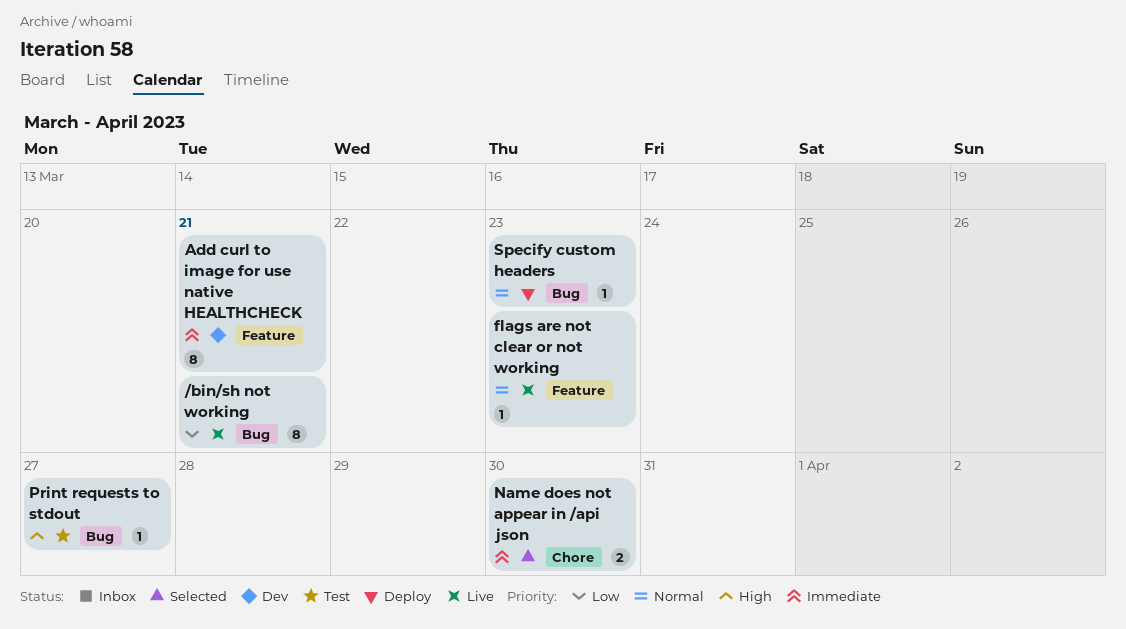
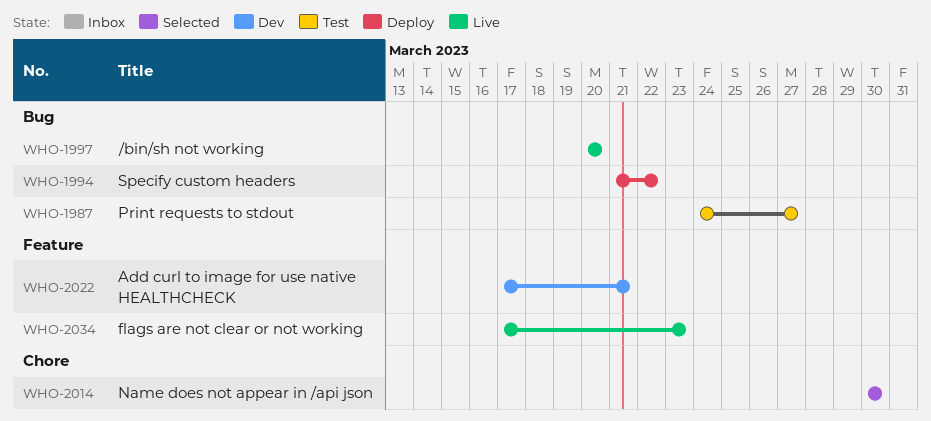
/bin/sh not working, due: Mar 21 -> Mar 20
Specify custom headers, due: Mar 23 -> Mar 22

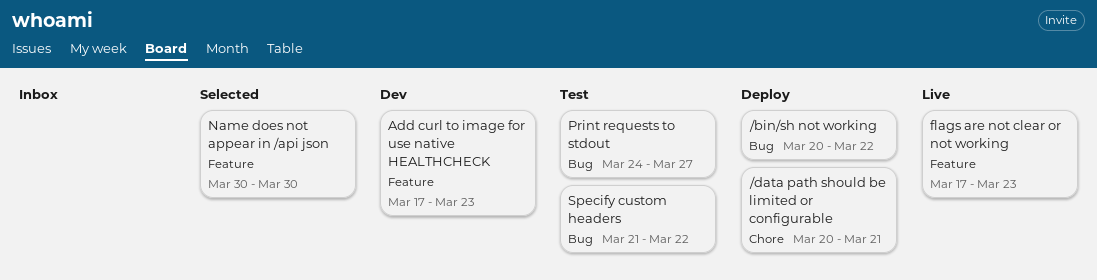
/bin/sh not working, status: Live -> Deploy
/bin/sh not working, due: Mar 20 -> Mar 22
/data path should be limited or configurable: none -> present
Add curl to image for use native HEALTHCHECK, due: Mar 21 -> Mar 23
Name does not appear in /api json, label: Chore -> Feature
Specify custom headers, status: Deploy -> Test

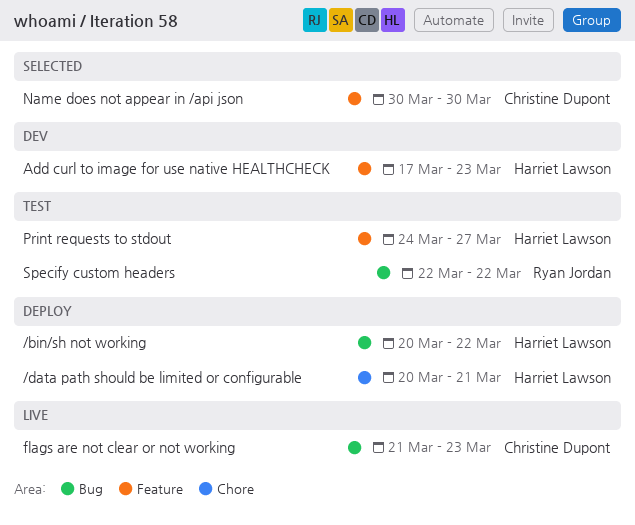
flags are not clear or not working, label: Feature -> Bug
flags are not clear or not working, start: Mar 17 -> Mar 21
Print requests to stdout, label: Bug -> Feature
Specify custom headers, start: Mar 21 -> Mar 22

